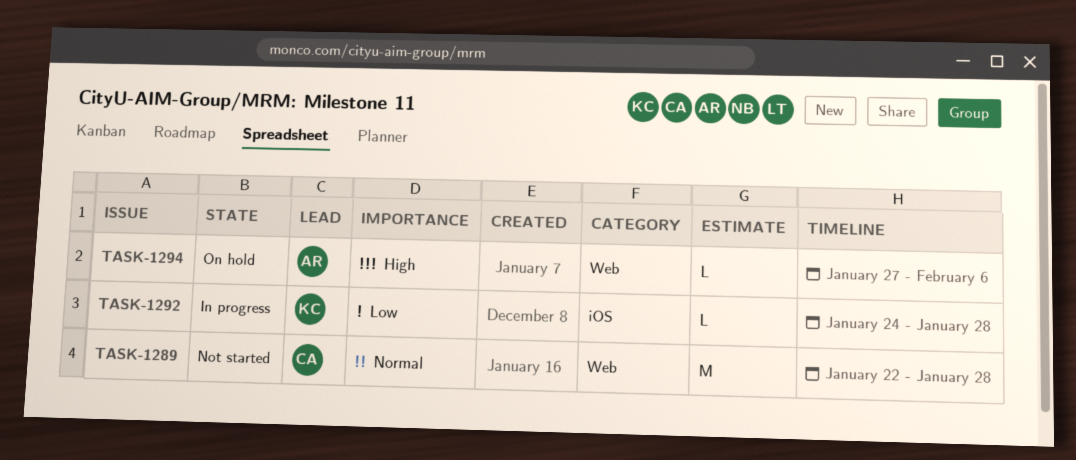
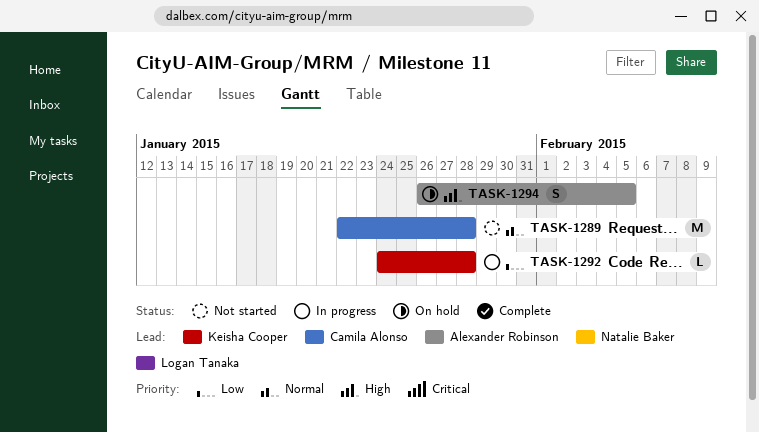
TASK-1294, estimate: L -> S
TASK-1294, start: Jan 27 -> Jan 26
TASK-1294, due: Feb 6 -> Feb 5

